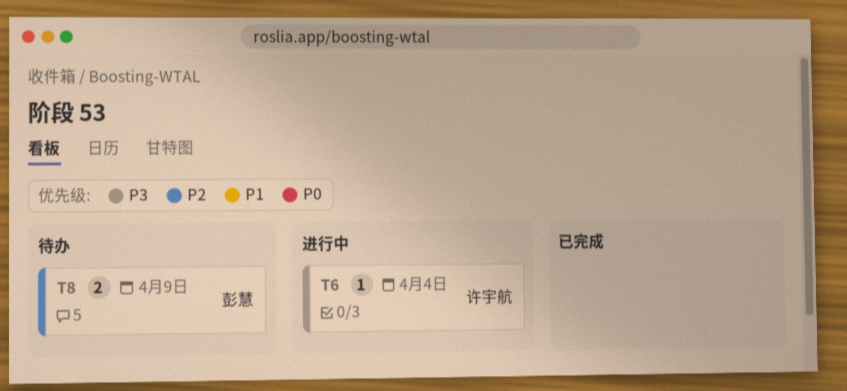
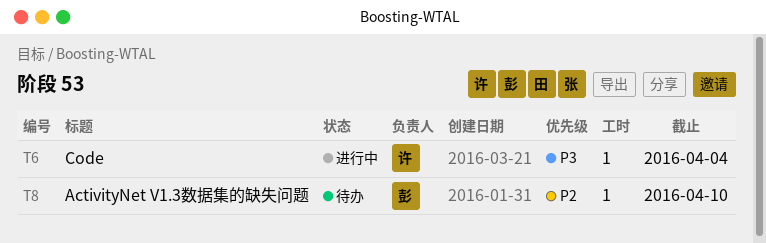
T8, estimate: 2 -> 1
T8, due: Apr 9 -> Apr 10

